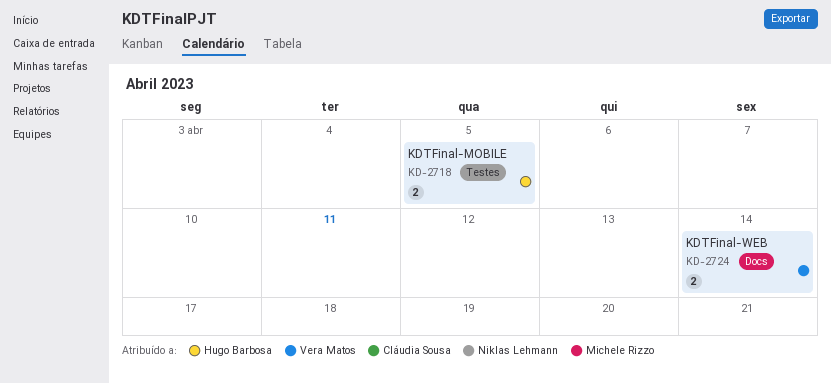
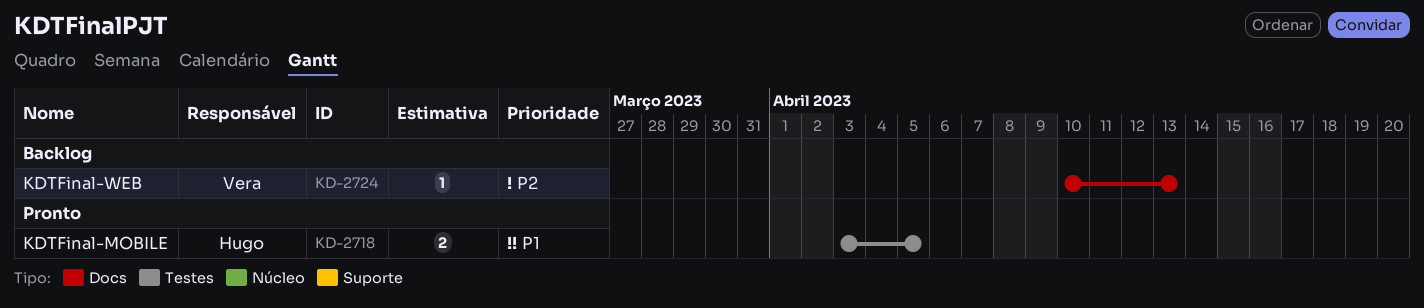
KD-2724, estimate: 2 -> 1
KD-2724, due: Apr 14 -> Apr 13

